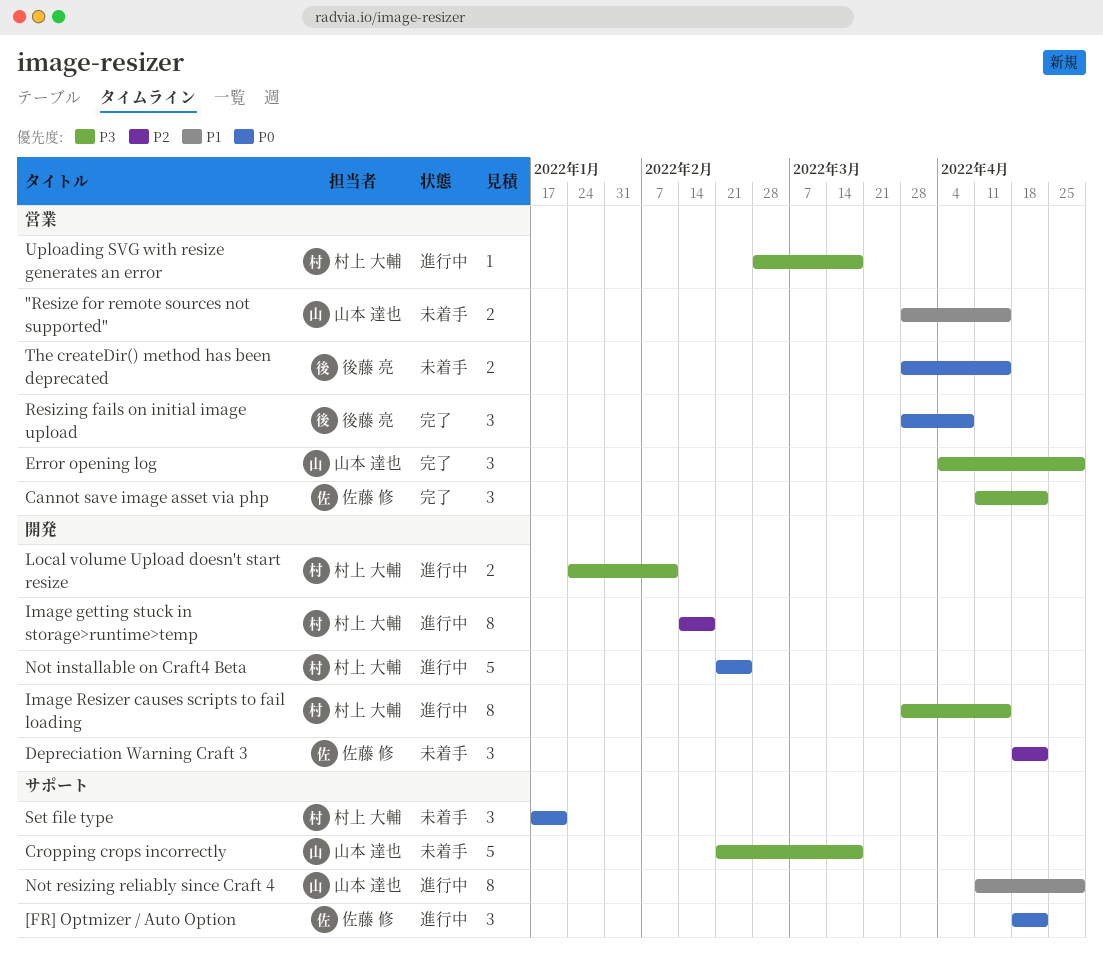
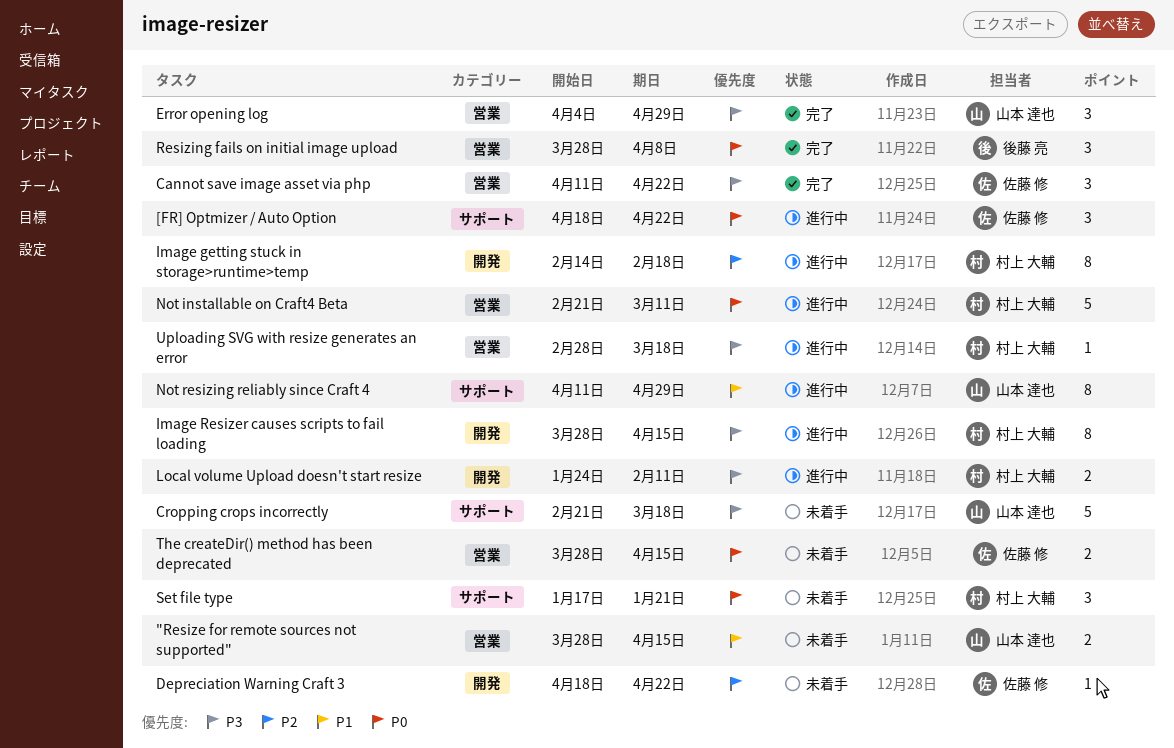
Depreciation Warning Craft 3, estimate: 3 -> 1
Not installable on Craft4 Beta, label: 開発 -> 営業
Not installable on Craft4 Beta, due: Feb 25 -> Mar 11
The createDir() method has been deprecated, owner: 後藤 亮 -> 佐藤 修

